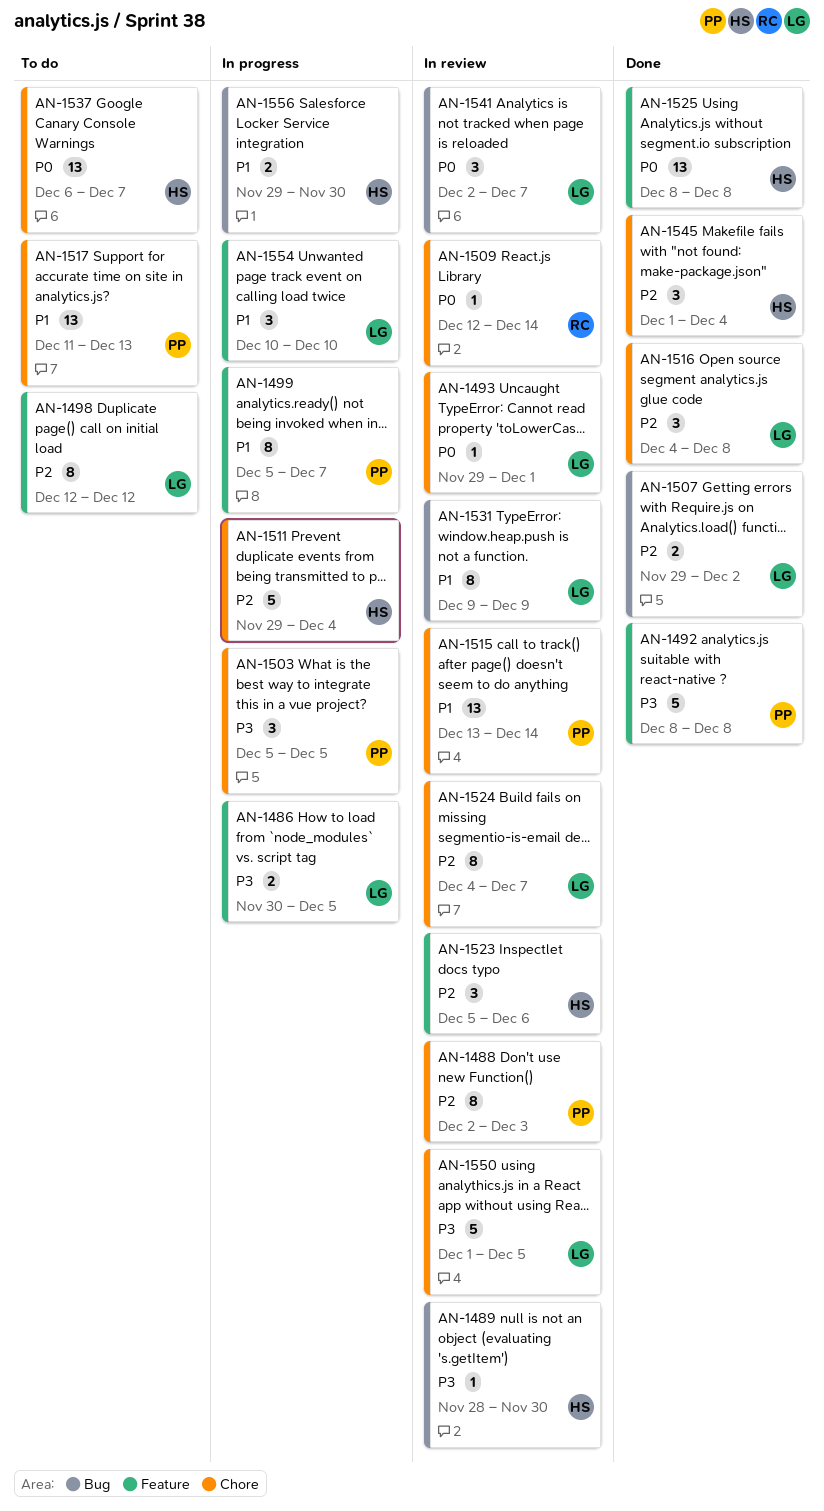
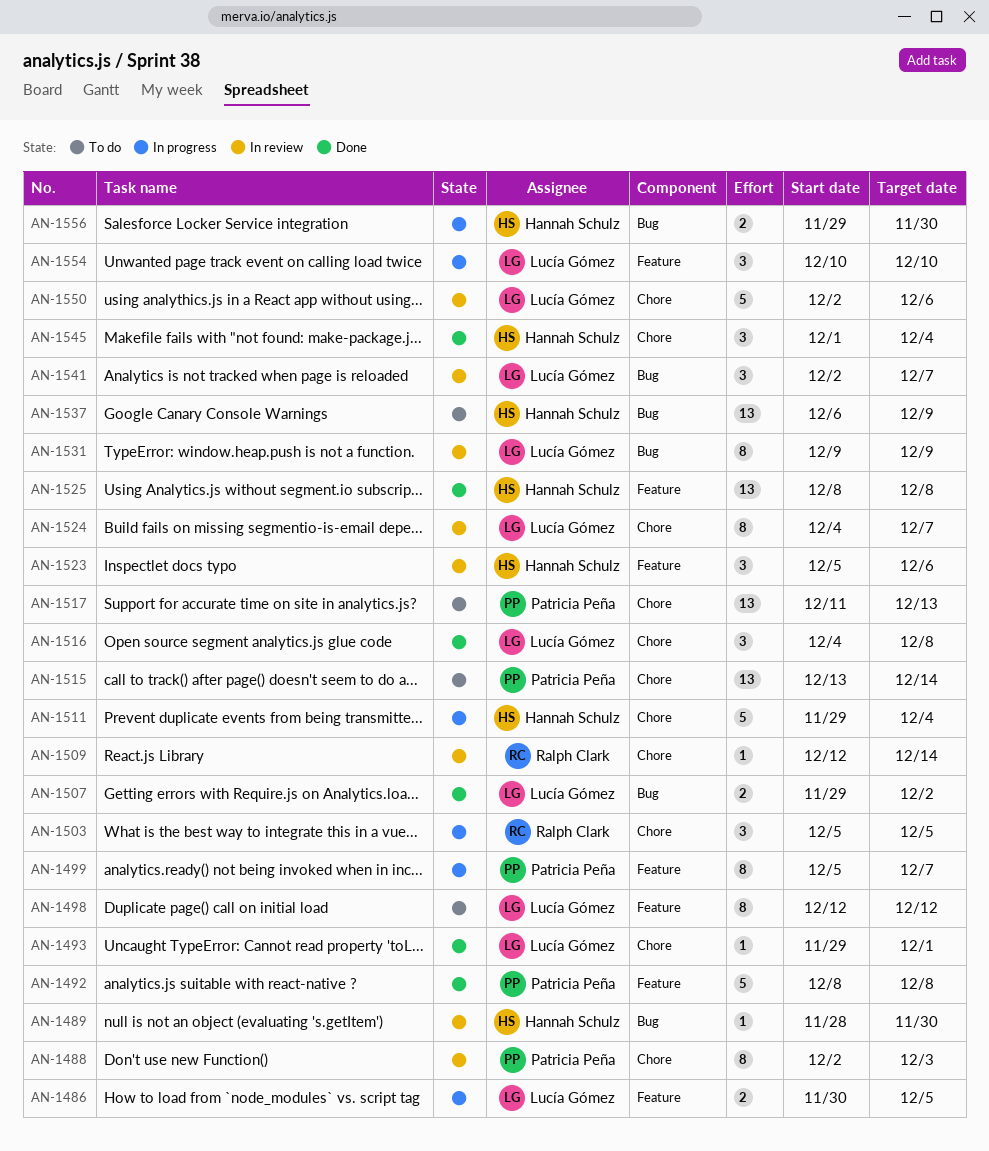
AN-1493, status: In review -> Done
AN-1503, owner: Patricia Peña -> Ralph Clark
AN-1515, status: In review -> To do
AN-1537, label: Chore -> Bug
AN-1537, due: Dec 7 -> Dec 9
AN-1550, start: Dec 1 -> Dec 2
AN-1550, due: Dec 5 -> Dec 6

